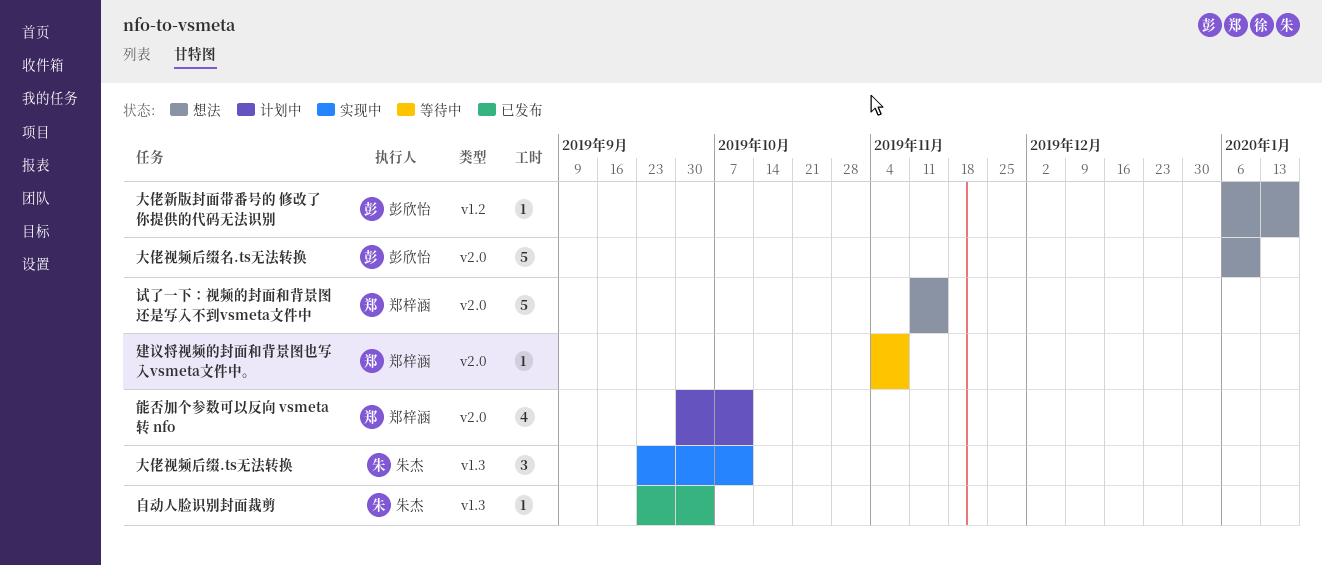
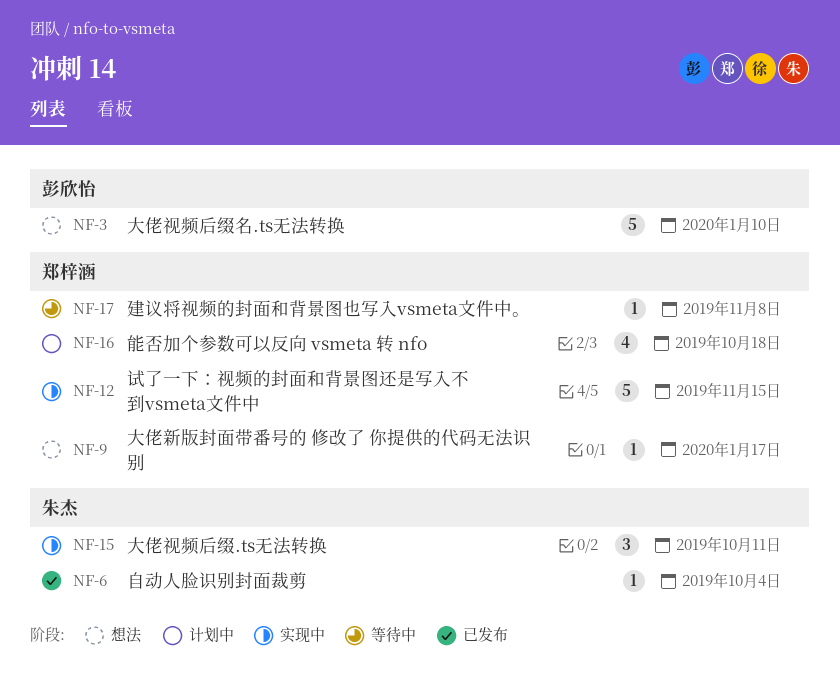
大佬新版封面带番号的 修改了 你提供的代码无法识别, owner: 彭欣怡 -> 郑梓涵
能否加个参数可以反向 vsmeta 转 nfo, due: Oct 11 -> Oct 18
试了一下：视频的封面和背景图还是写入不到vsmeta文件中, status: 想法 -> 实现中

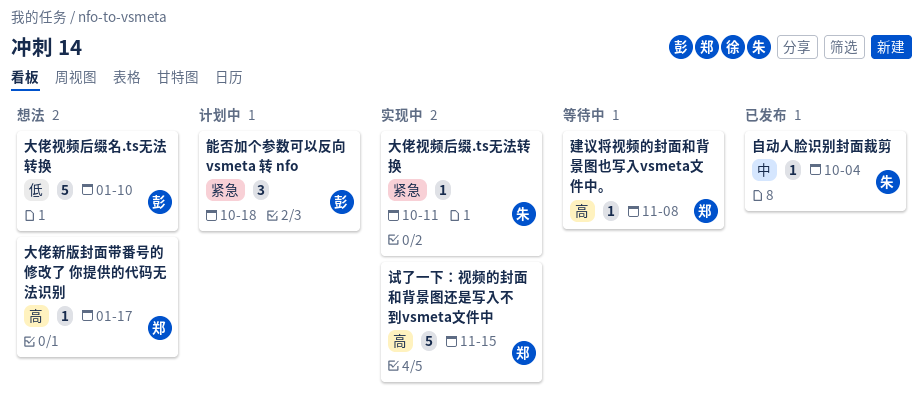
大佬视频后缀.ts无法转换, estimate: 3 -> 1
能否加个参数可以反向 vsmeta 转 nfo, owner: 郑梓涵 -> 彭欣怡
能否加个参数可以反向 vsmeta 转 nfo, estimate: 4 -> 3

